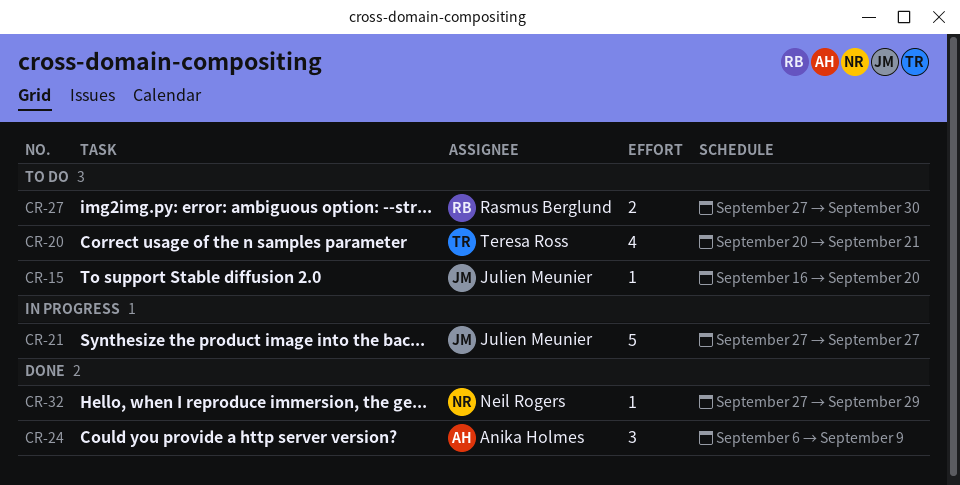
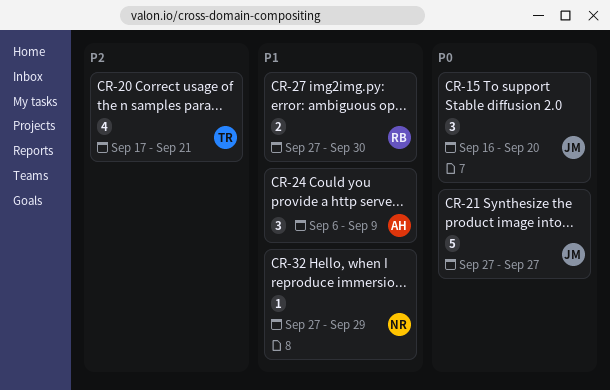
CR-15, estimate: 1 -> 3
CR-20, start: Sep 20 -> Sep 17

